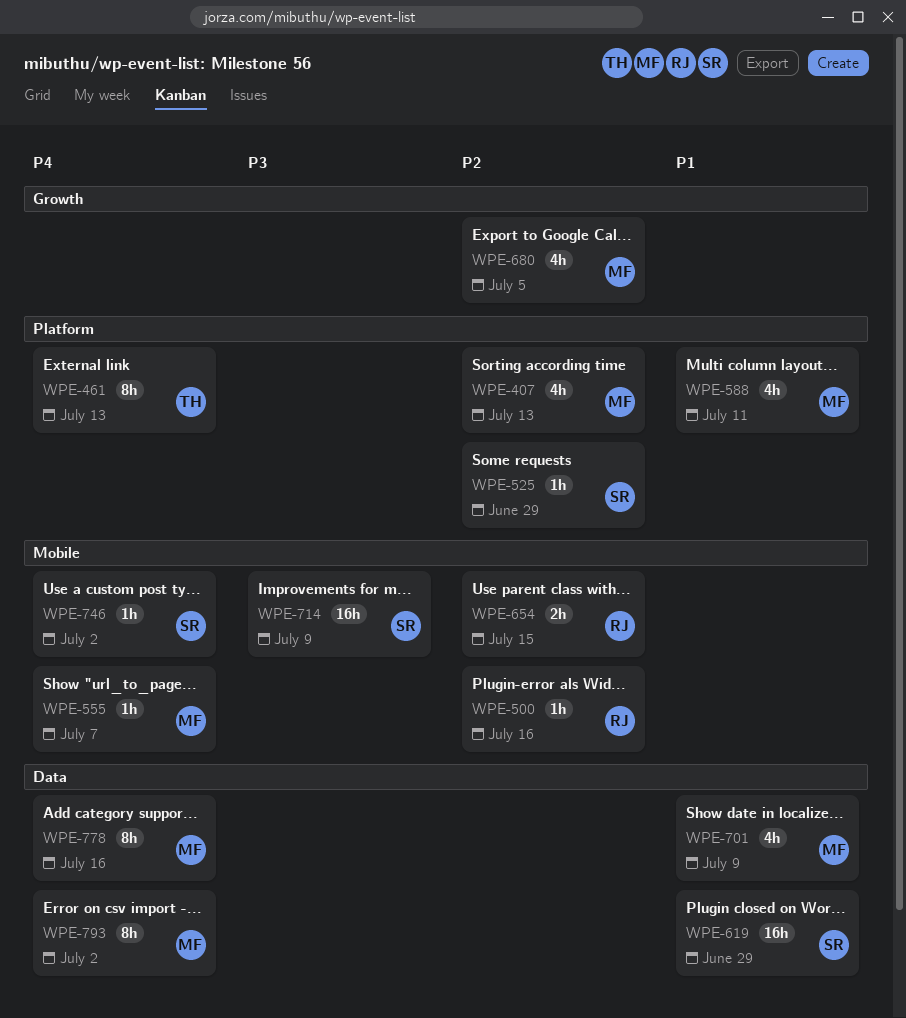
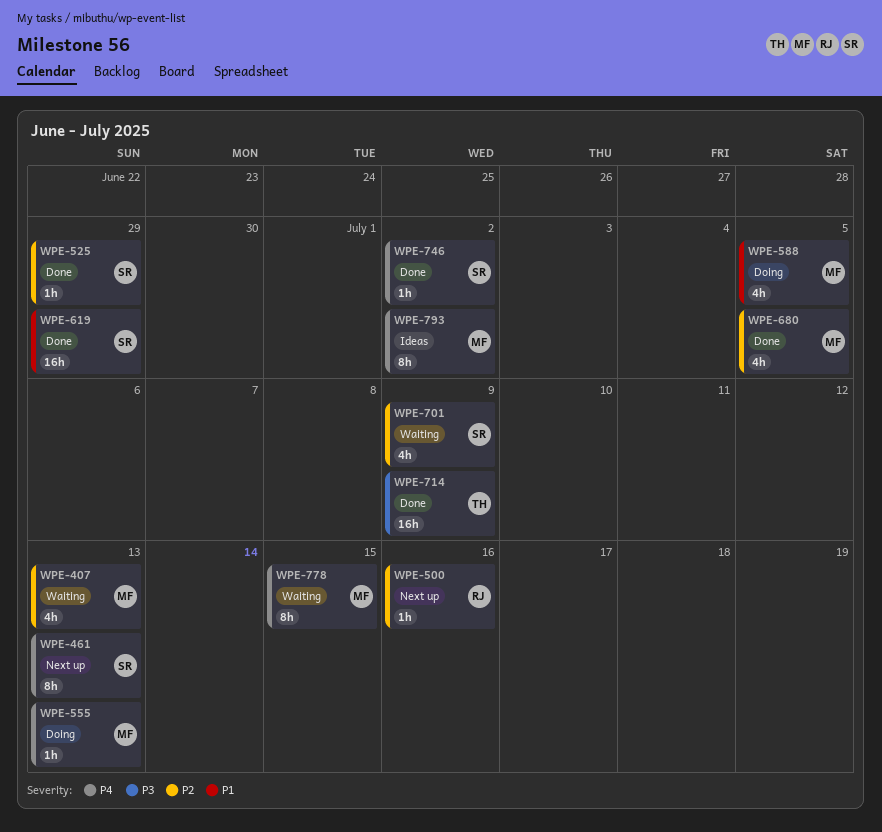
WPE-461, owner: TH -> SR
WPE-555, due: Jul 7 -> Jul 13
WPE-588, due: Jul 11 -> Jul 5
WPE-654: present -> none
WPE-701, owner: MF -> SR
WPE-701, priority: P1 -> P2
WPE-714, owner: SR -> TH
WPE-778, due: Jul 16 -> Jul 15

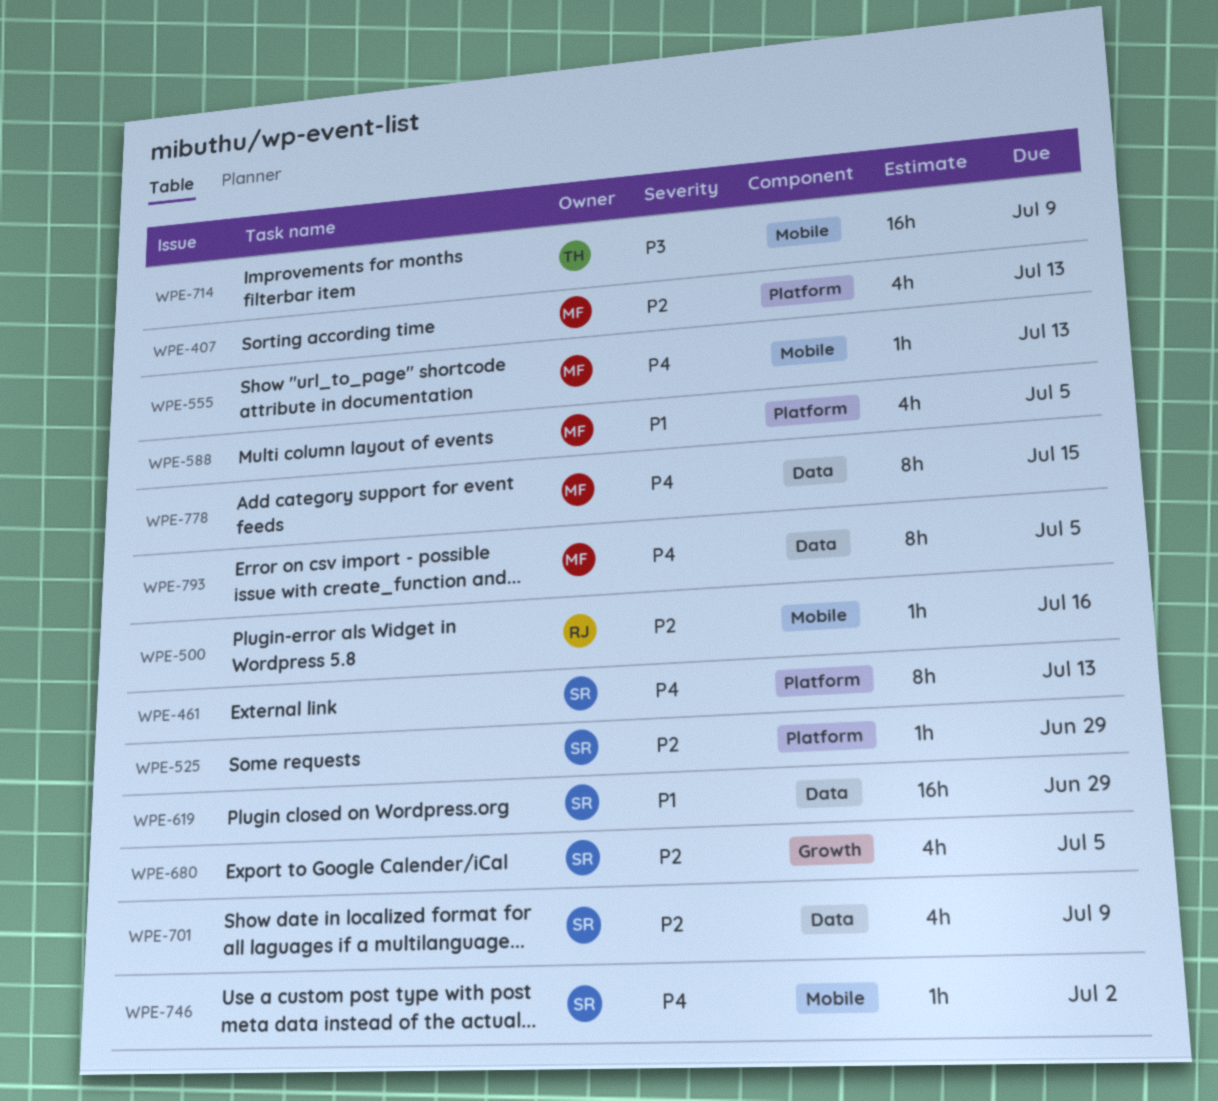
WPE-680, owner: MF -> SR
WPE-793, due: Jul 2 -> Jul 5

